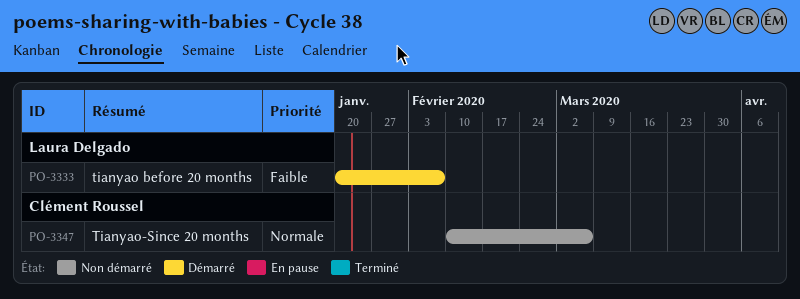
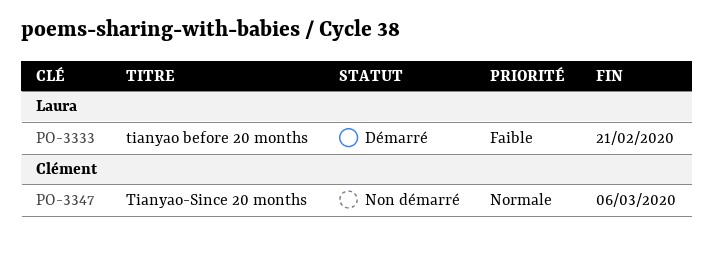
PO-3333, due: Feb 7 -> Feb 21

